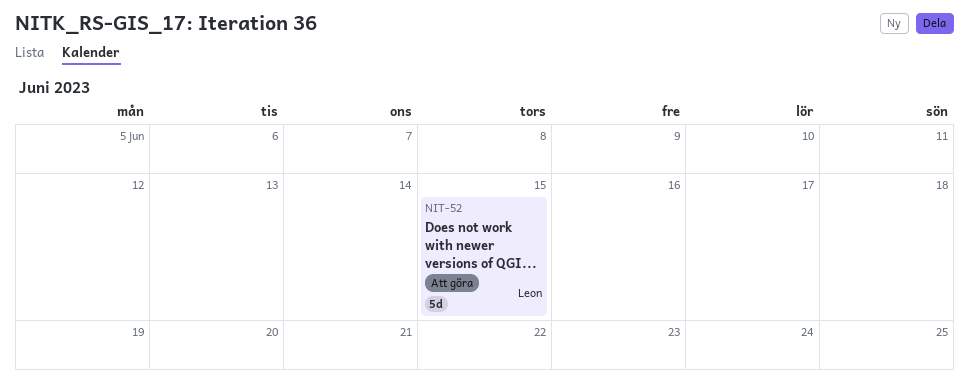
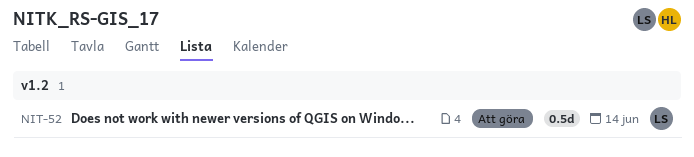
NIT-52, estimate: 5d -> 0.5d
NIT-52, due: Jun 15 -> Jun 14

